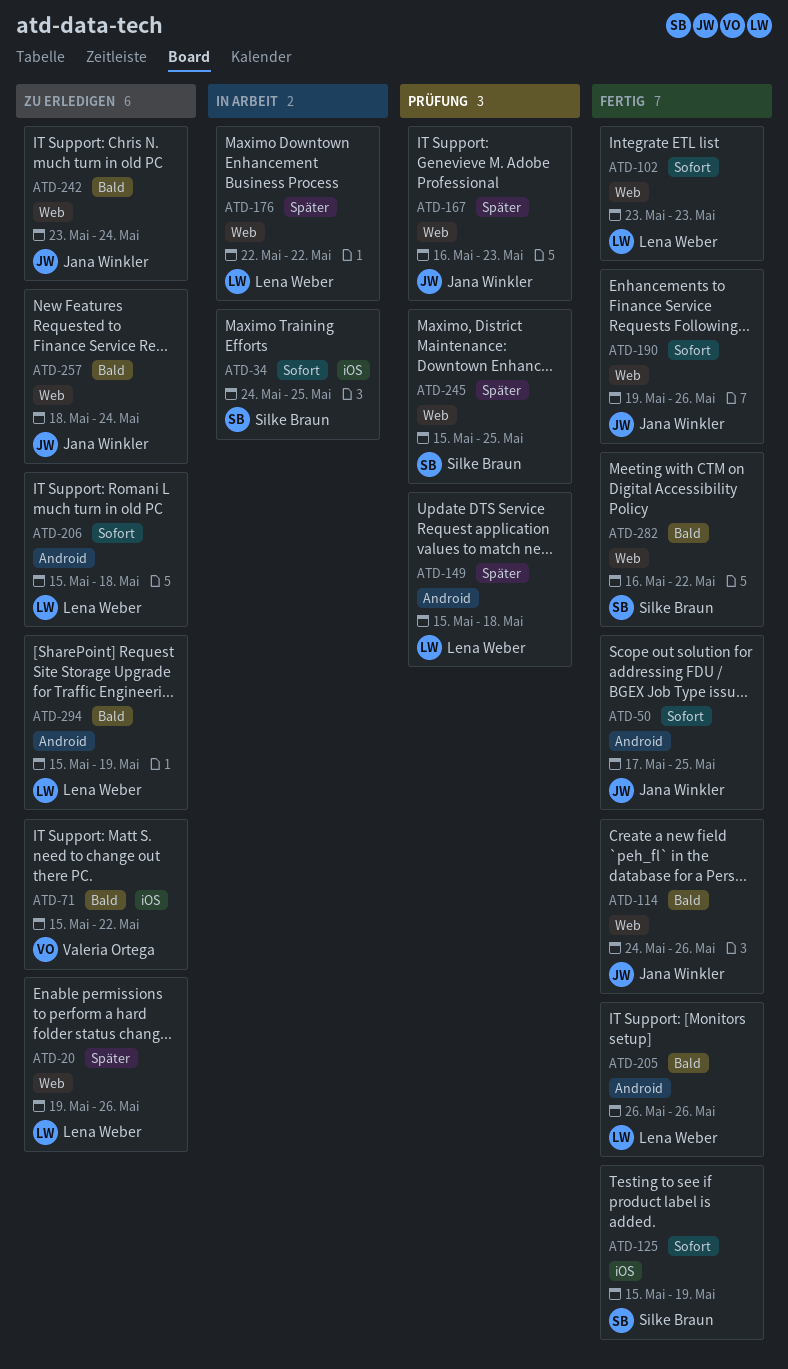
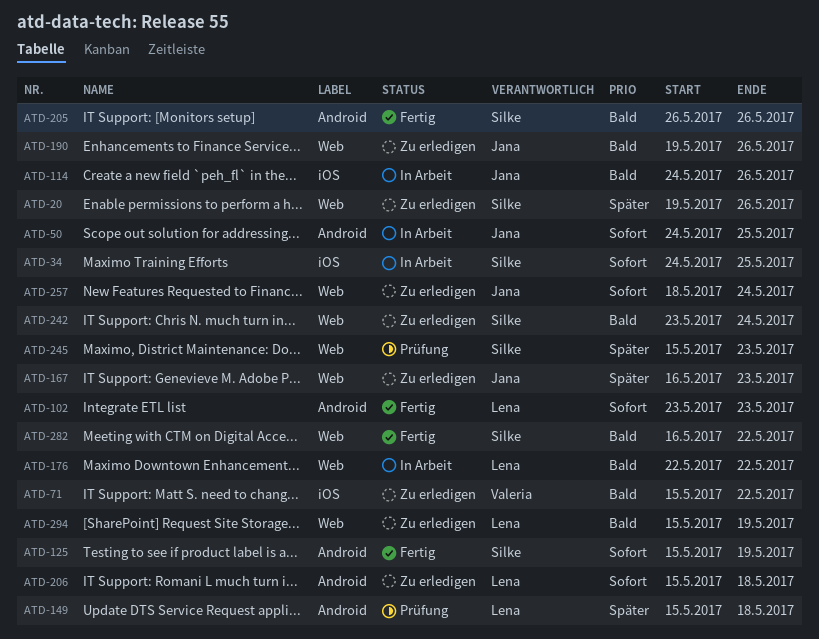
ATD-20, owner: Lena Weber -> Silke Braun
ATD-50, status: Fertig -> In Arbeit
ATD-50, start: May 17 -> May 24
ATD-102, label: Web -> Android
ATD-114, status: Fertig -> In Arbeit
ATD-114, label: Web -> iOS
ATD-125, label: iOS -> Android
ATD-167, status: Prüfung -> Zu erledigen
ATD-176, priority: Später -> Bald
ATD-190, status: Fertig -> Zu erledigen
ATD-190, priority: Sofort -> Bald
ATD-205, owner: Lena Weber -> Silke Braun
ATD-242, owner: Jana Winkler -> Silke Braun
ATD-245, due: May 25 -> May 23
ATD-257, priority: Bald -> Sofort
ATD-294, label: Android -> Web

